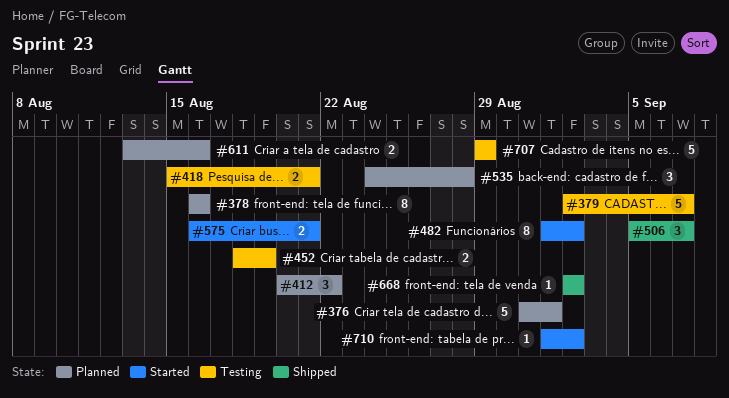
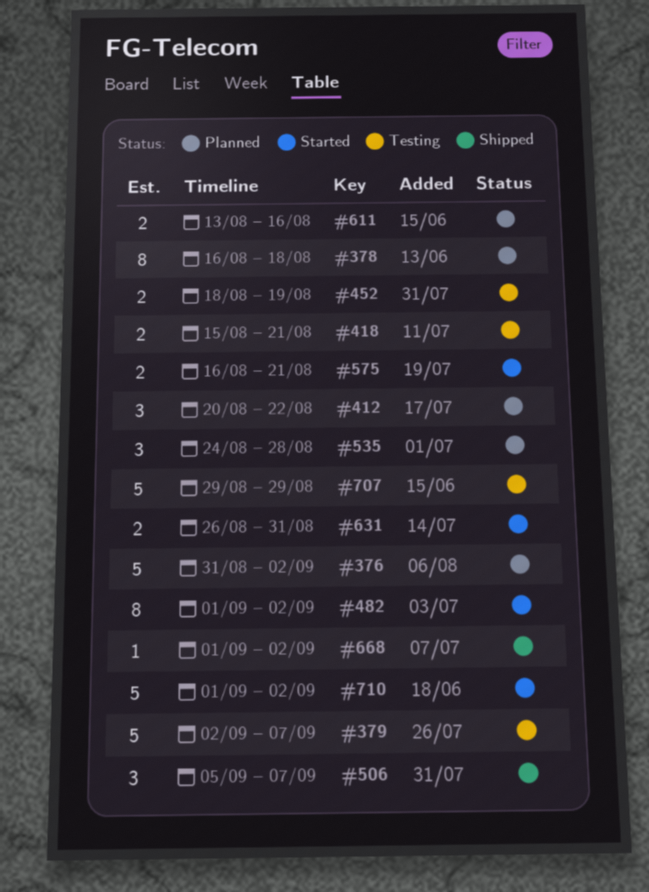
#376, due: Sep 1 -> Sep 2
#378, due: Aug 16 -> Aug 18
#631: none -> present
#668, start: Sep 2 -> Sep 1
#710, estimate: 1 -> 5

